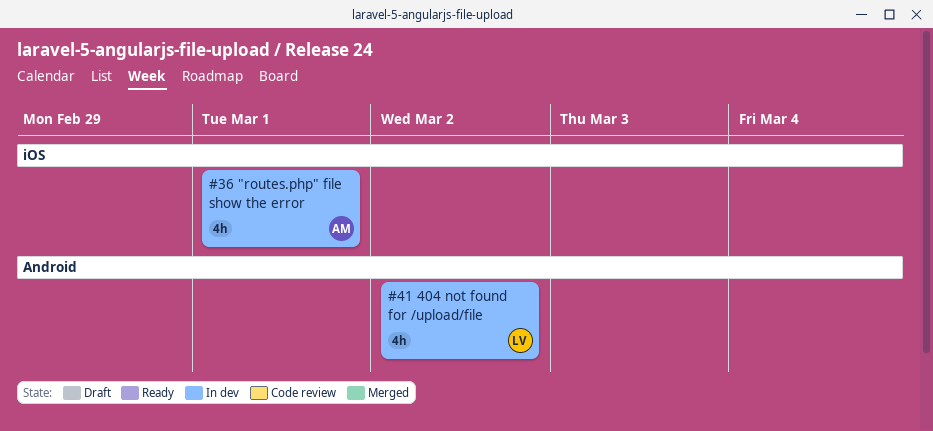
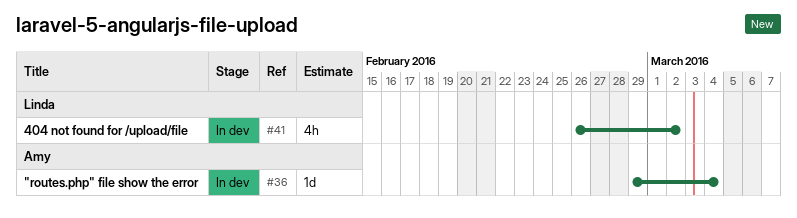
#36, estimate: 4h -> 1d
#36, due: Mar 1 -> Mar 4

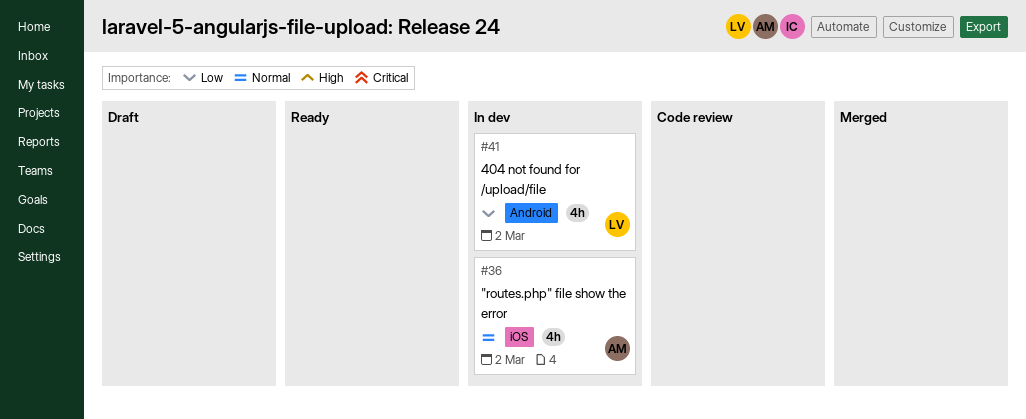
#36, estimate: 1d -> 4h
#36, due: Mar 4 -> Mar 2

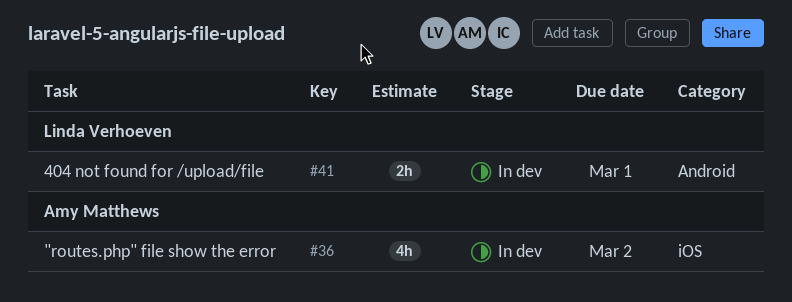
#41, estimate: 4h -> 2h
#41, due: Mar 2 -> Mar 1

